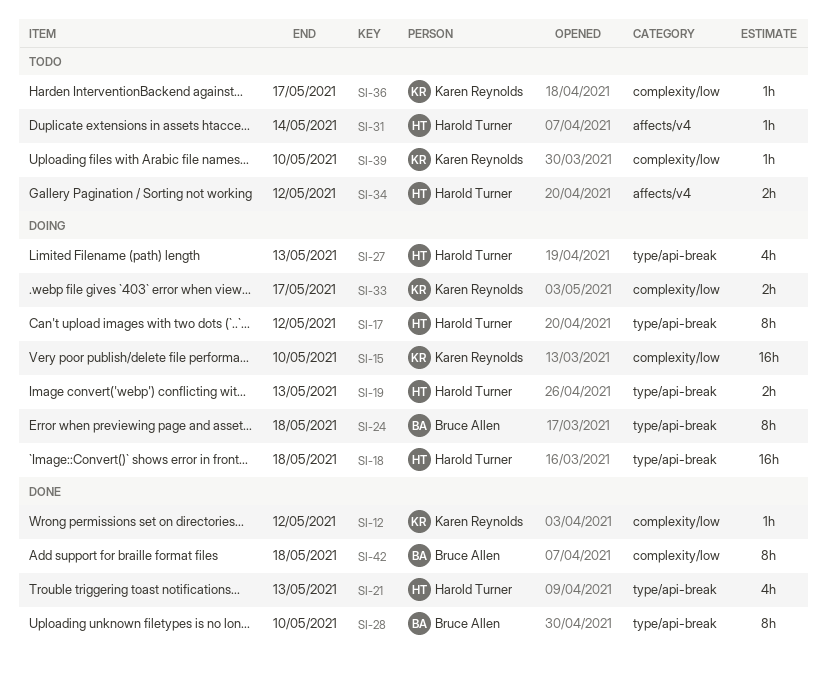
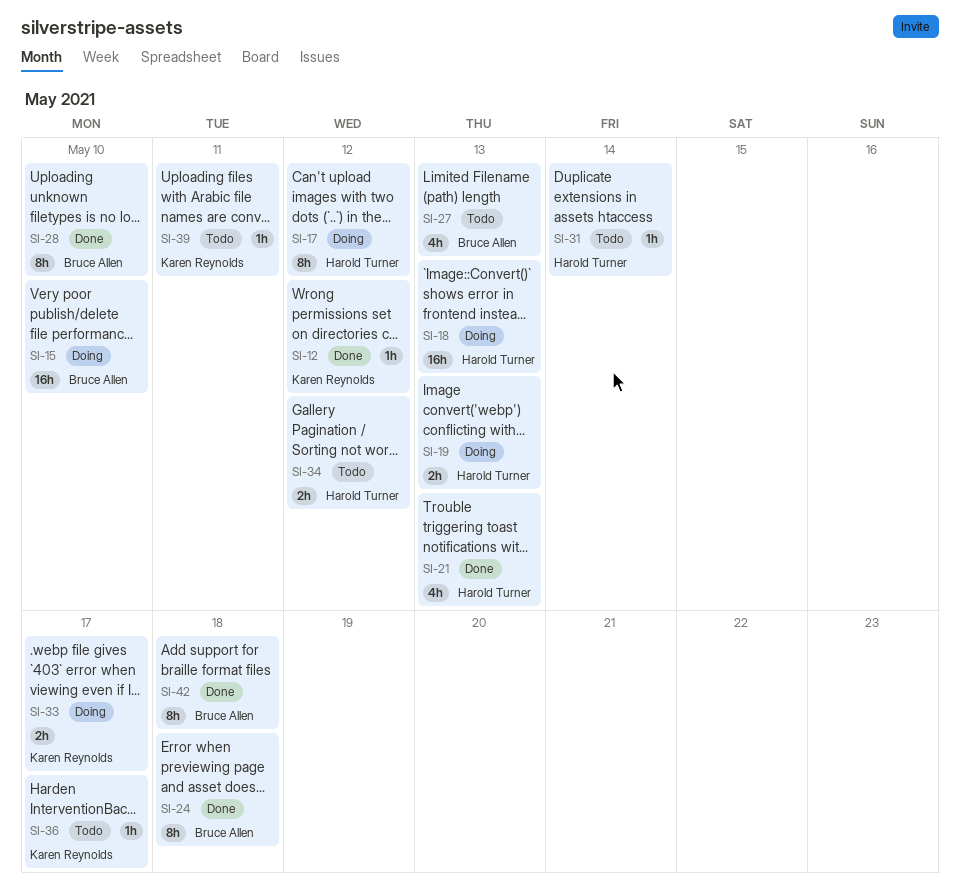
SI-15, owner: Karen Reynolds -> Bruce Allen
SI-18, due: May 18 -> May 13
SI-24, status: Doing -> Done
SI-27, status: Doing -> Todo
SI-27, owner: Harold Turner -> Bruce Allen
SI-39, due: May 10 -> May 11

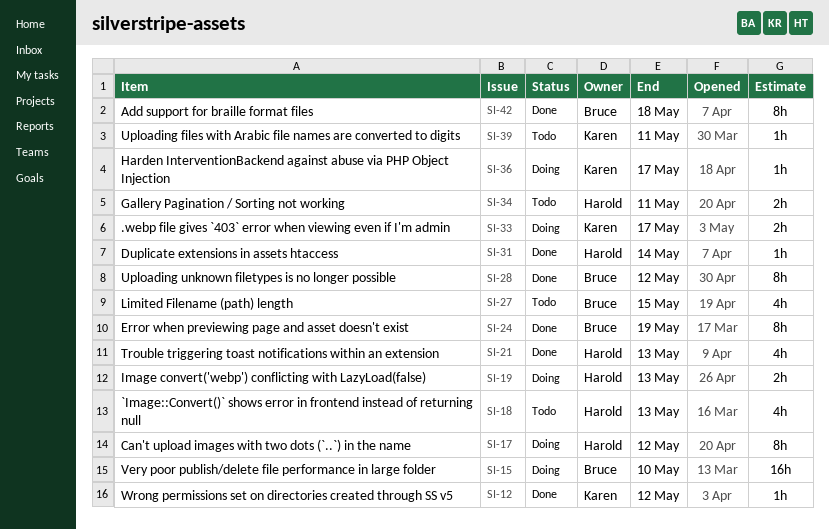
SI-18, status: Doing -> Todo
SI-18, estimate: 16h -> 4h
SI-24, due: May 18 -> May 19
SI-27, due: May 13 -> May 15
SI-28, due: May 10 -> May 12
SI-31, status: Todo -> Done
SI-34, due: May 12 -> May 11
SI-36, status: Todo -> Doing

